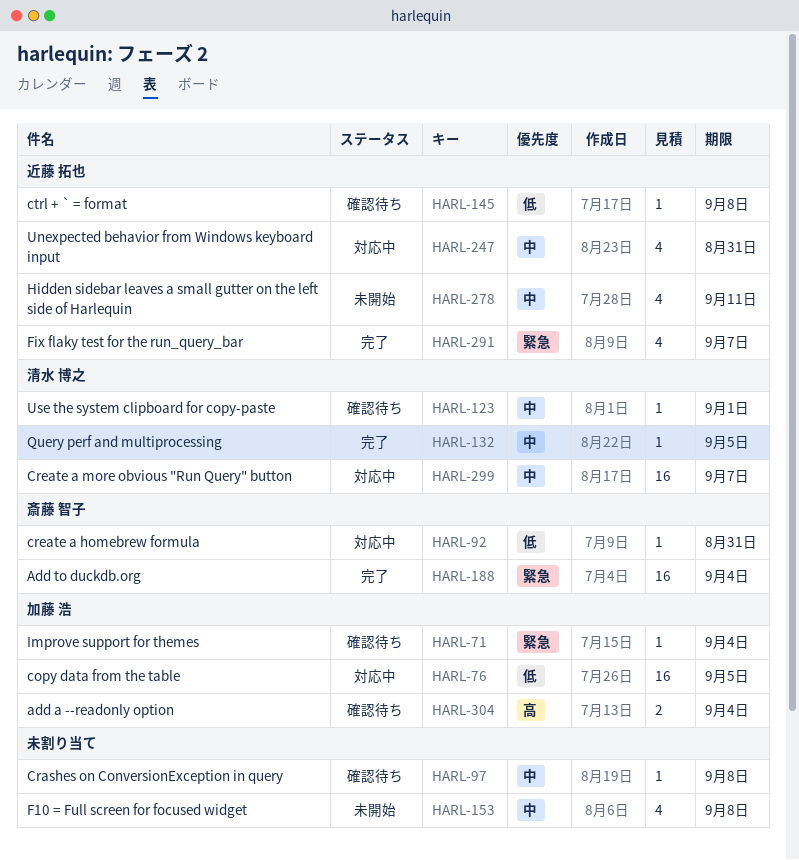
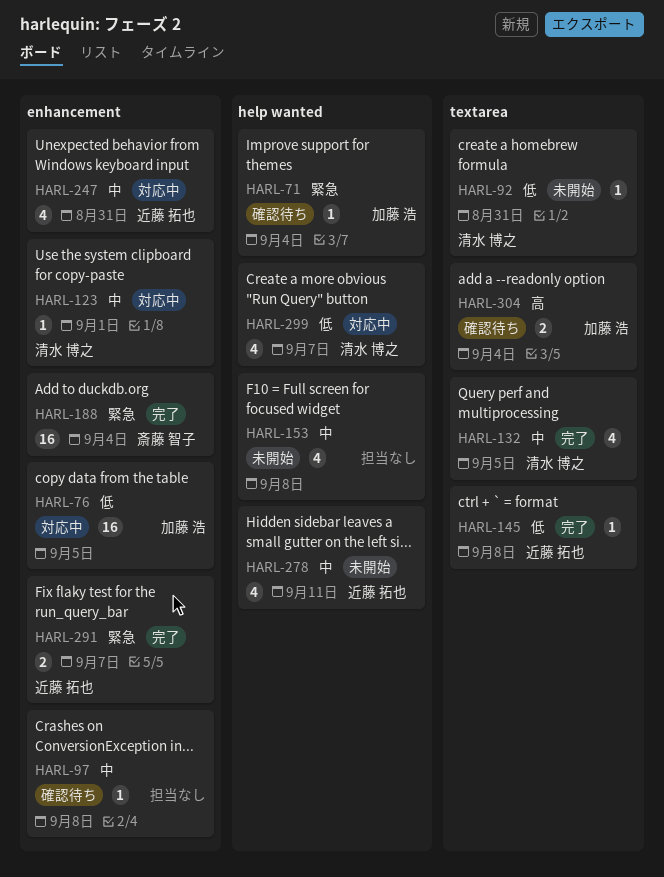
HARL-92, status: 対応中 -> 未開始
HARL-92, owner: 斎藤 智子 -> 清水 博之
HARL-123, status: 確認待ち -> 対応中
HARL-132, estimate: 1 -> 4
HARL-145, status: 確認待ち -> 完了
HARL-291, estimate: 4 -> 2
HARL-299, priority: 中 -> 低
HARL-299, estimate: 16 -> 4

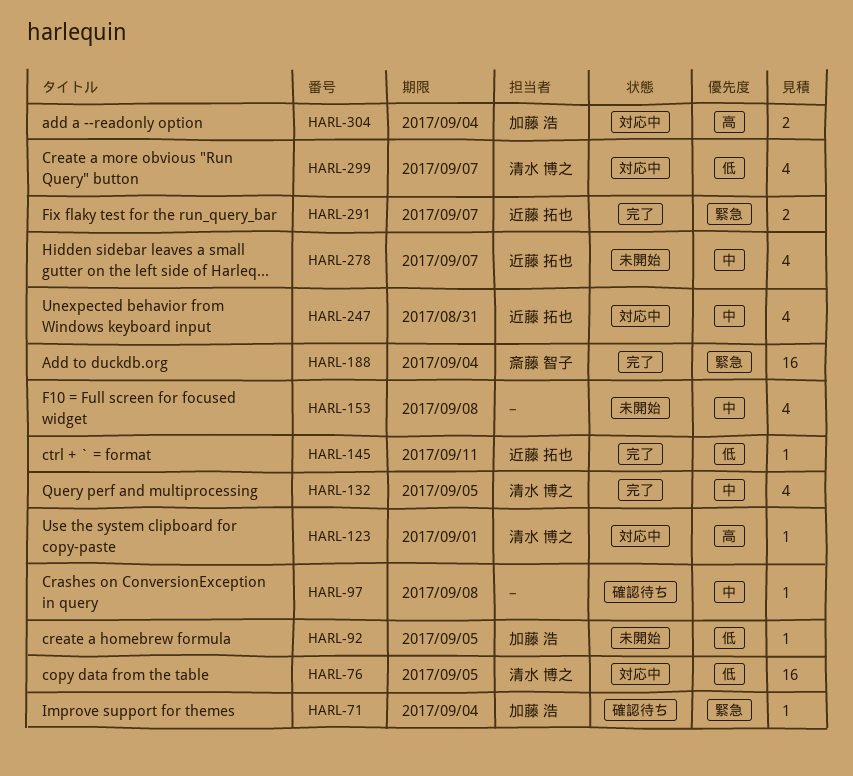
HARL-76, owner: 加藤 浩 -> 清水 博之
HARL-92, owner: 清水 博之 -> 加藤 浩
HARL-92, due: Aug 31 -> Sep 5
HARL-123, priority: 中 -> 高
HARL-145, due: Sep 8 -> Sep 11
HARL-278, due: Sep 11 -> Sep 7
HARL-304, status: 確認待ち -> 対応中

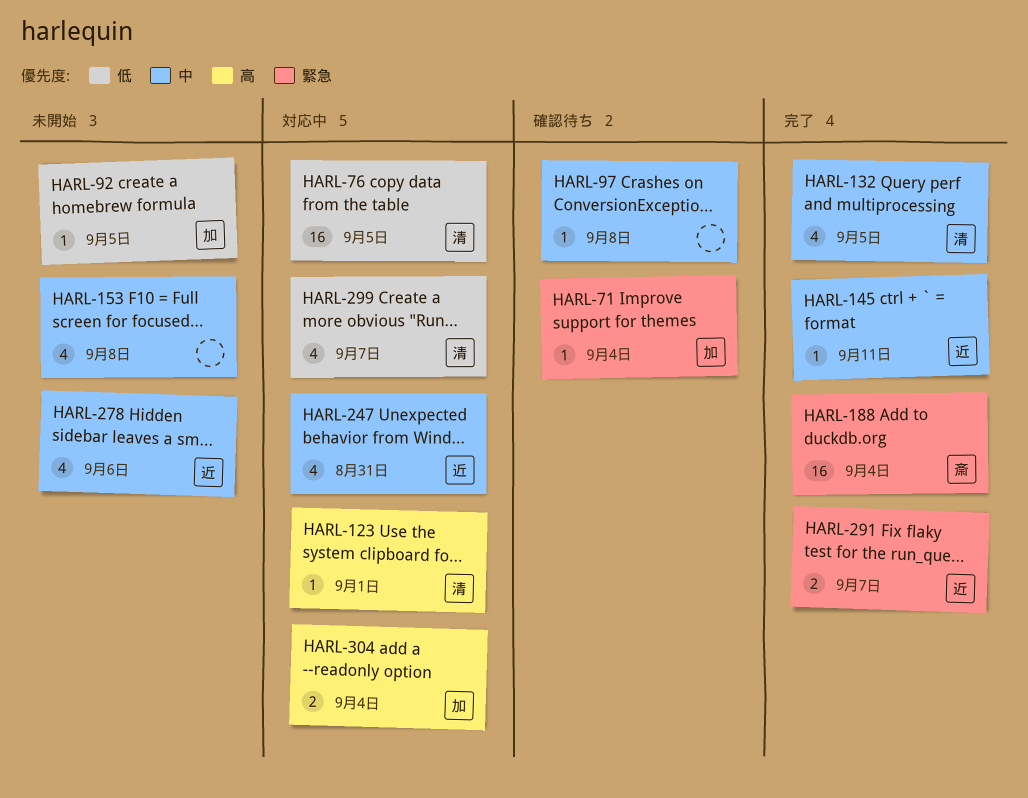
HARL-145, priority: 低 -> 中
HARL-278, due: Sep 7 -> Sep 6

